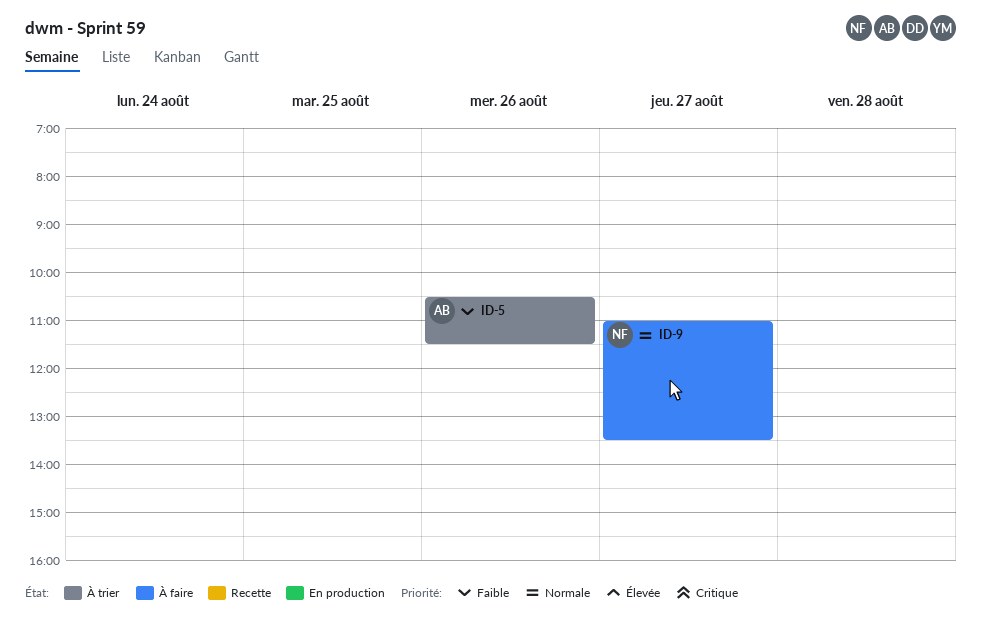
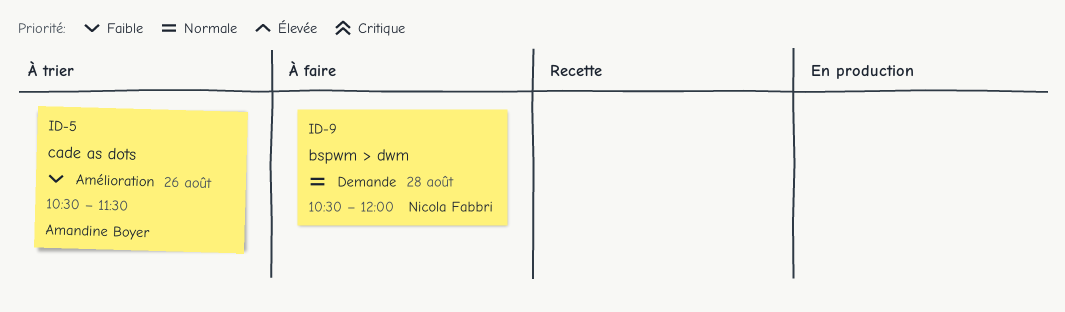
ID-9, day: Aug 27 -> Aug 28
ID-9, begins: 11:00 -> 10:30
ID-9, ends: 13:30 -> 12:00

